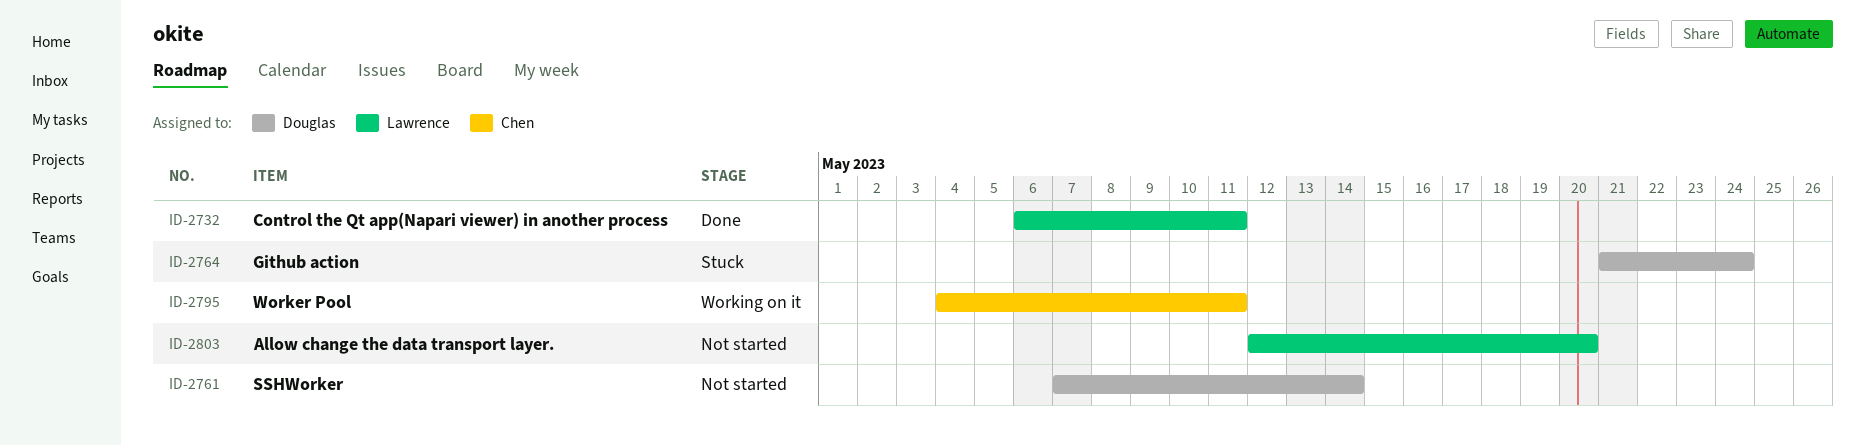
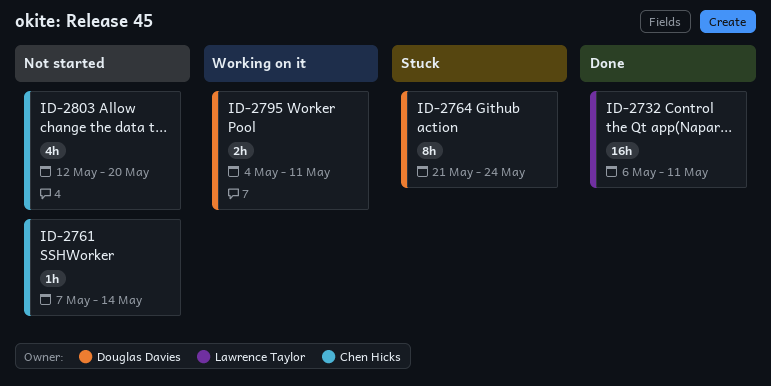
ID-2761, owner: Douglas Davies -> Chen Hicks
ID-2795, owner: Chen Hicks -> Douglas Davies
ID-2803, owner: Lawrence Taylor -> Chen Hicks

